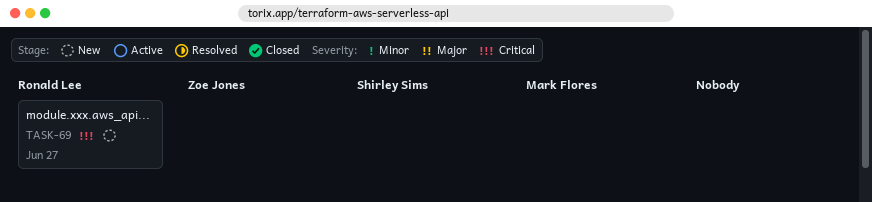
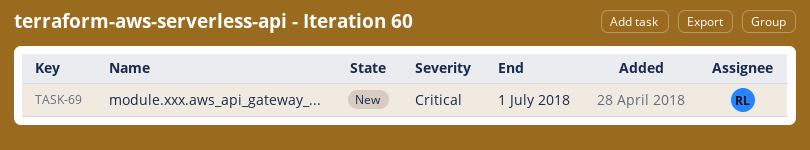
TASK-69, due: Jun 27 -> Jul 1

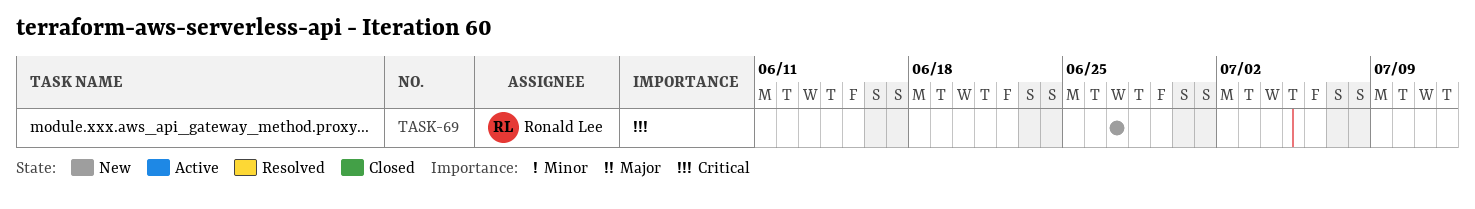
TASK-69, due: Jul 1 -> Jun 27

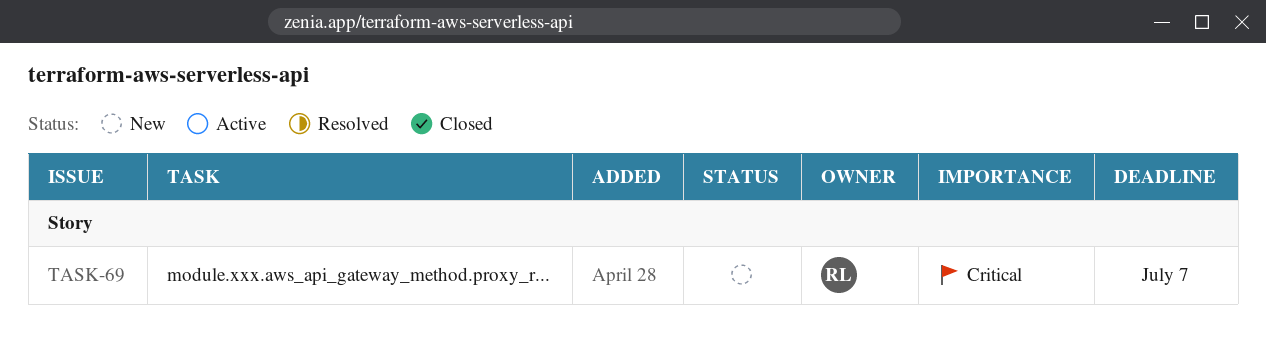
TASK-69, due: Jun 27 -> Jul 7

